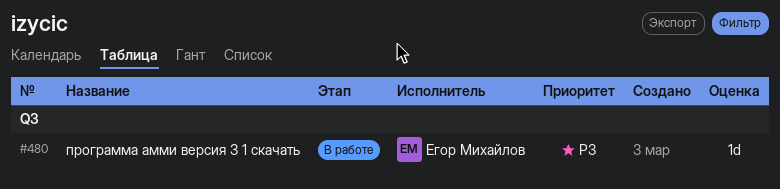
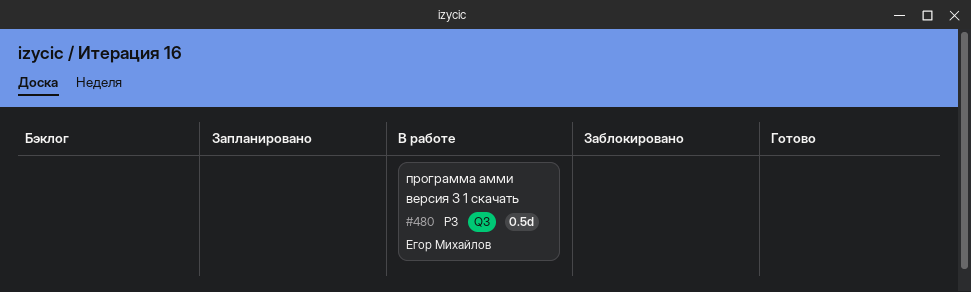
#480, estimate: 1d -> 0.5d

